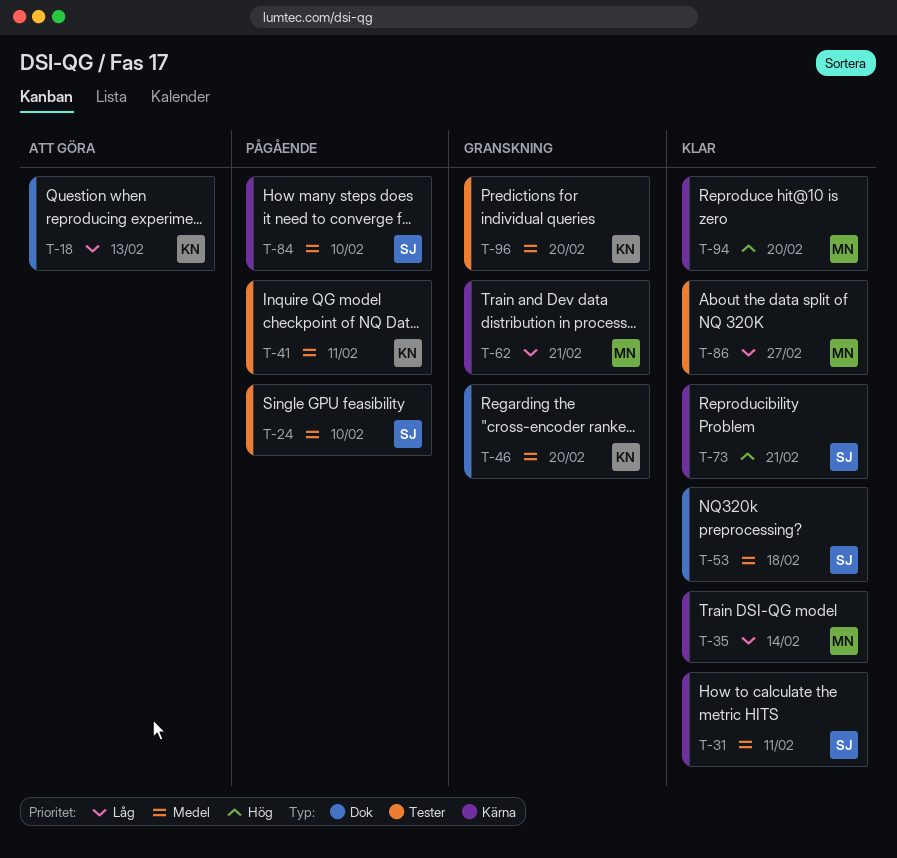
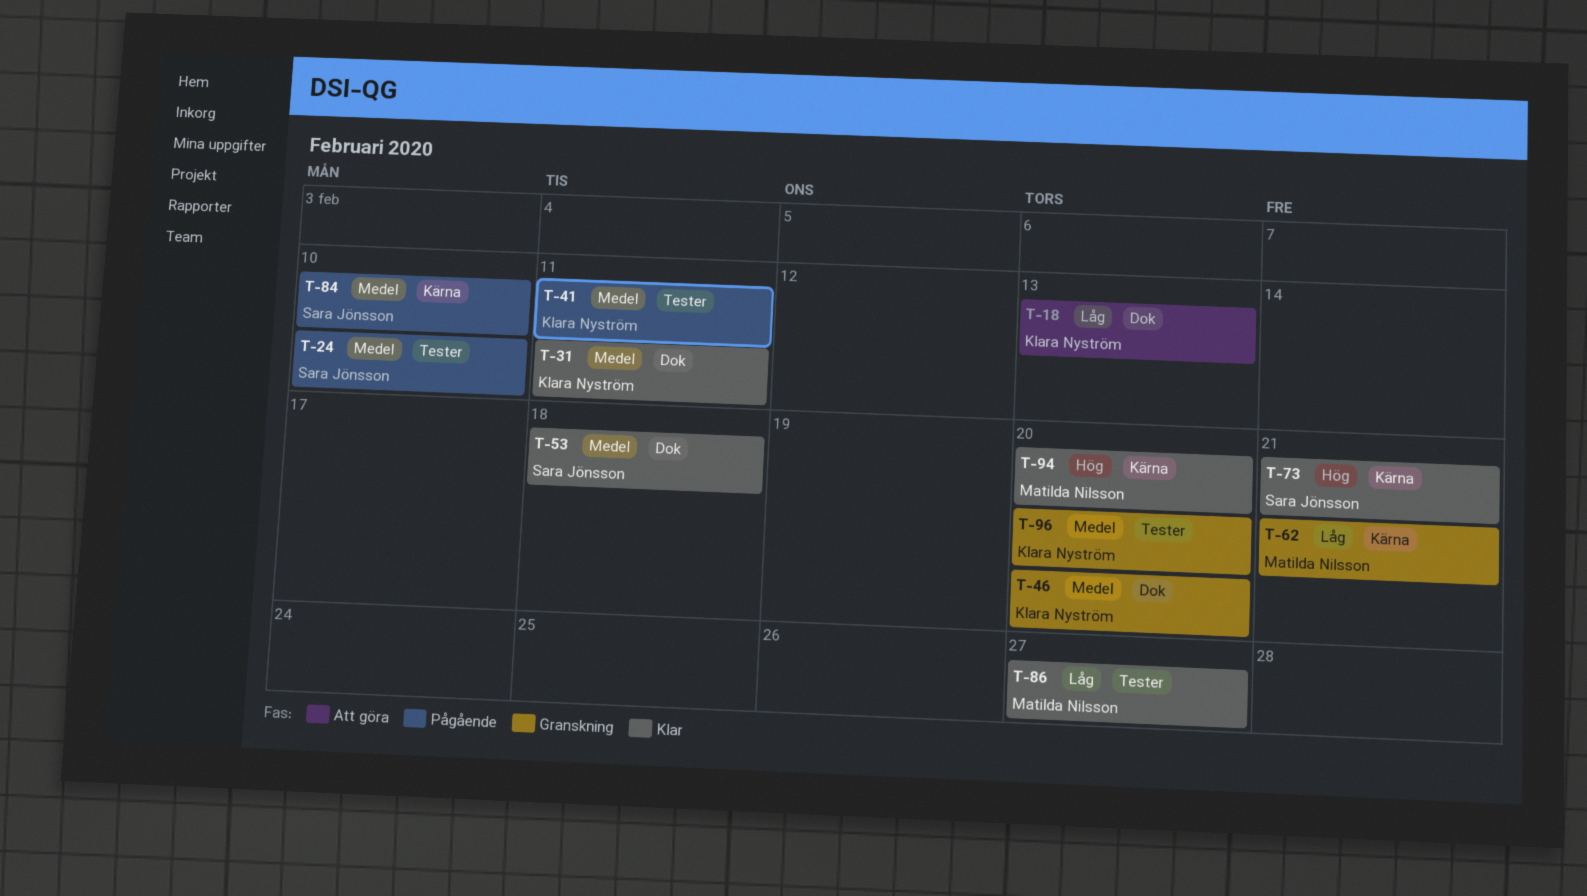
T-31, owner: Sara Jönsson -> Klara Nyström
T-31, label: Kärna -> Dok
T-35: present -> none

